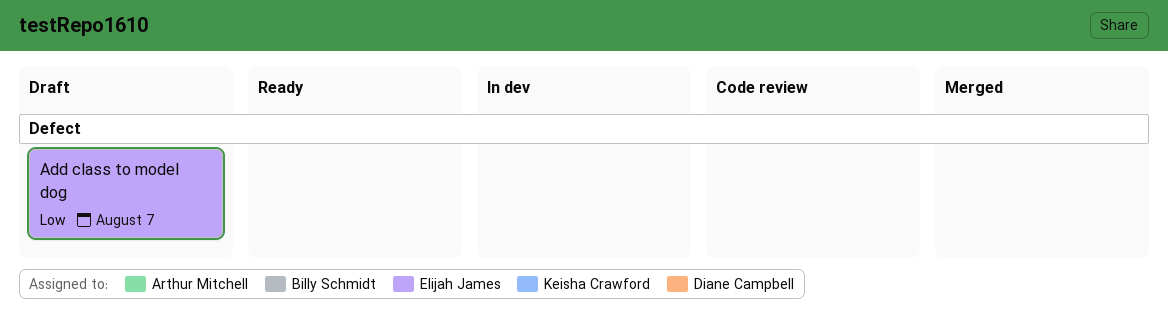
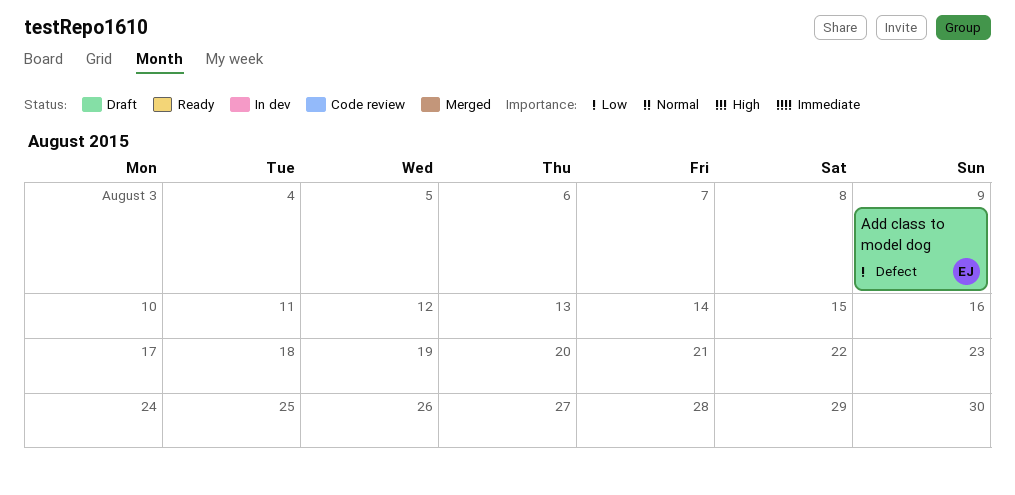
Add class to model dog, due: Aug 7 -> Aug 9

